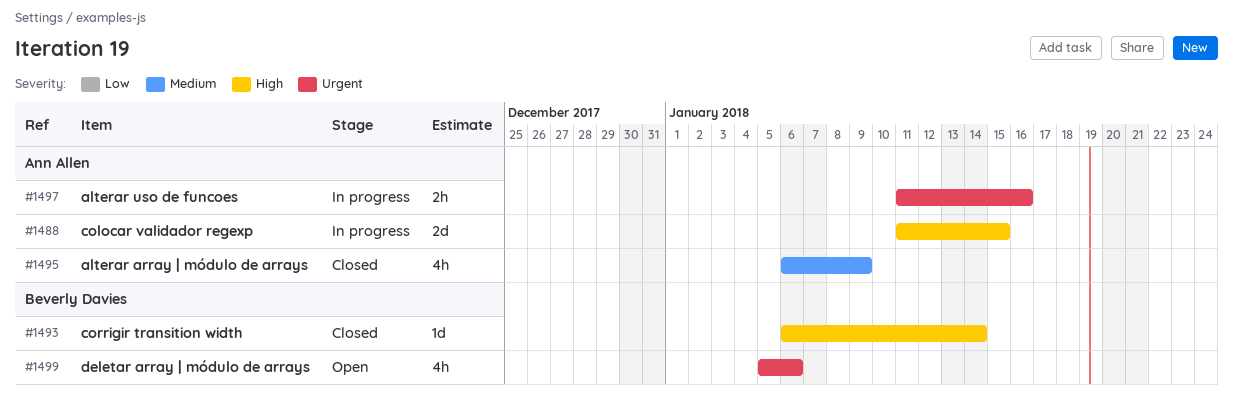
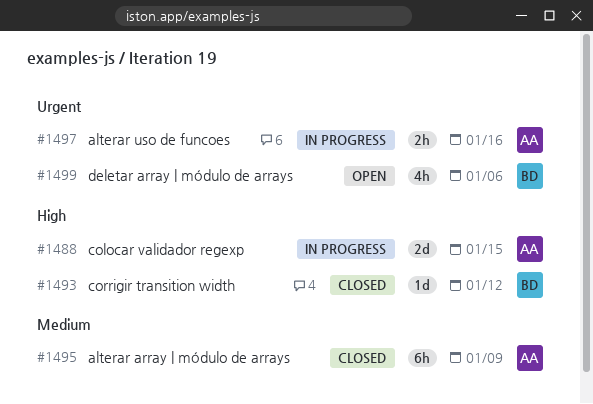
#1493, due: Jan 14 -> Jan 12
#1495, estimate: 4h -> 6h

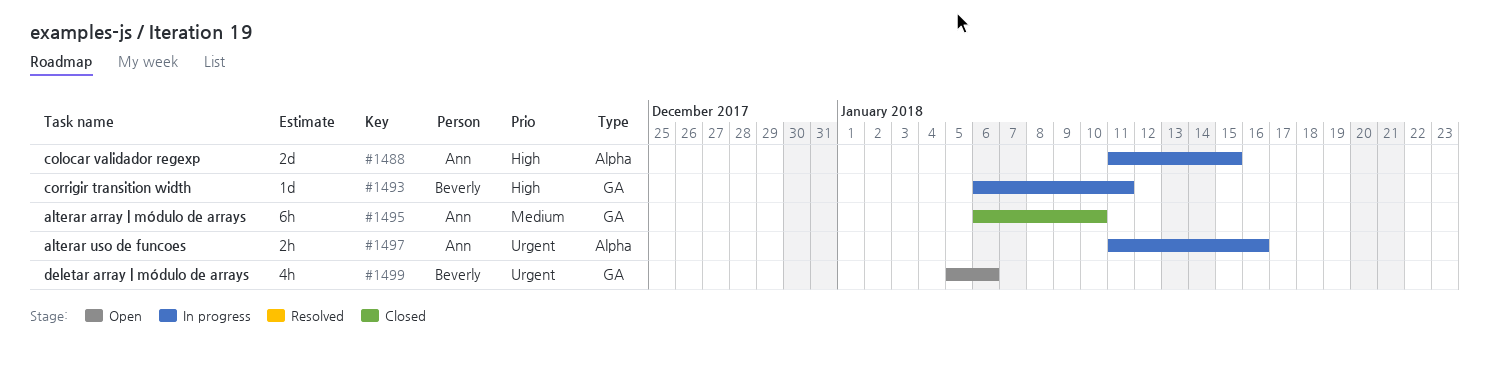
#1493, status: Closed -> In progress
#1493, due: Jan 12 -> Jan 11
#1495, due: Jan 9 -> Jan 10

